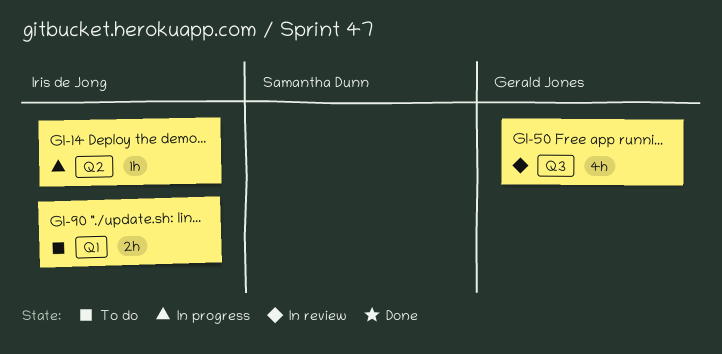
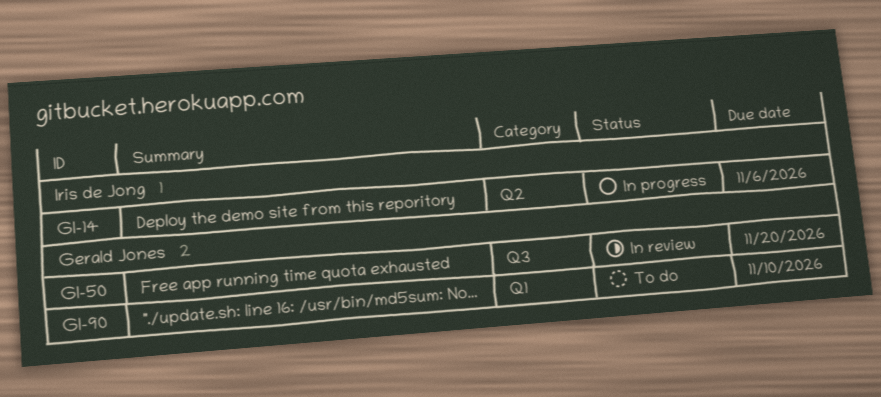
GI-90, owner: Iris de Jong -> Gerald Jones

